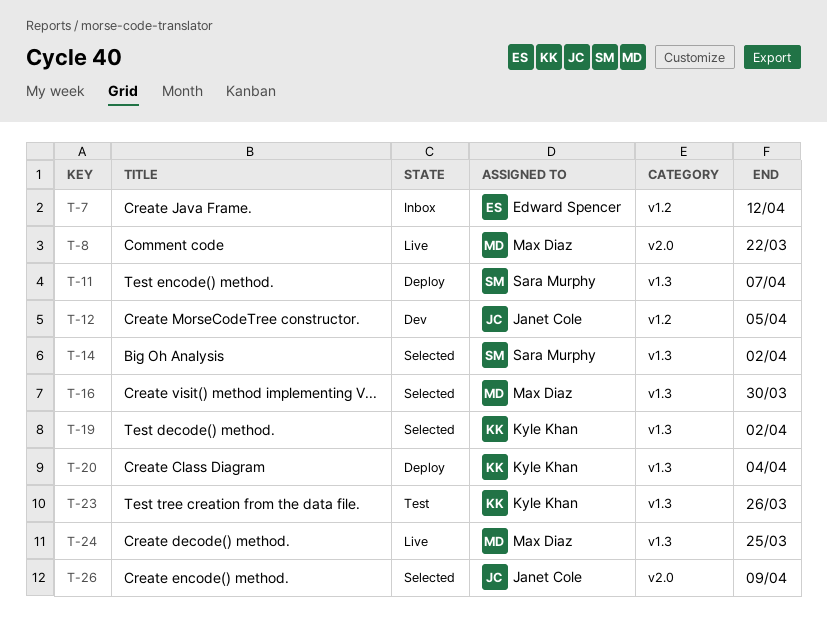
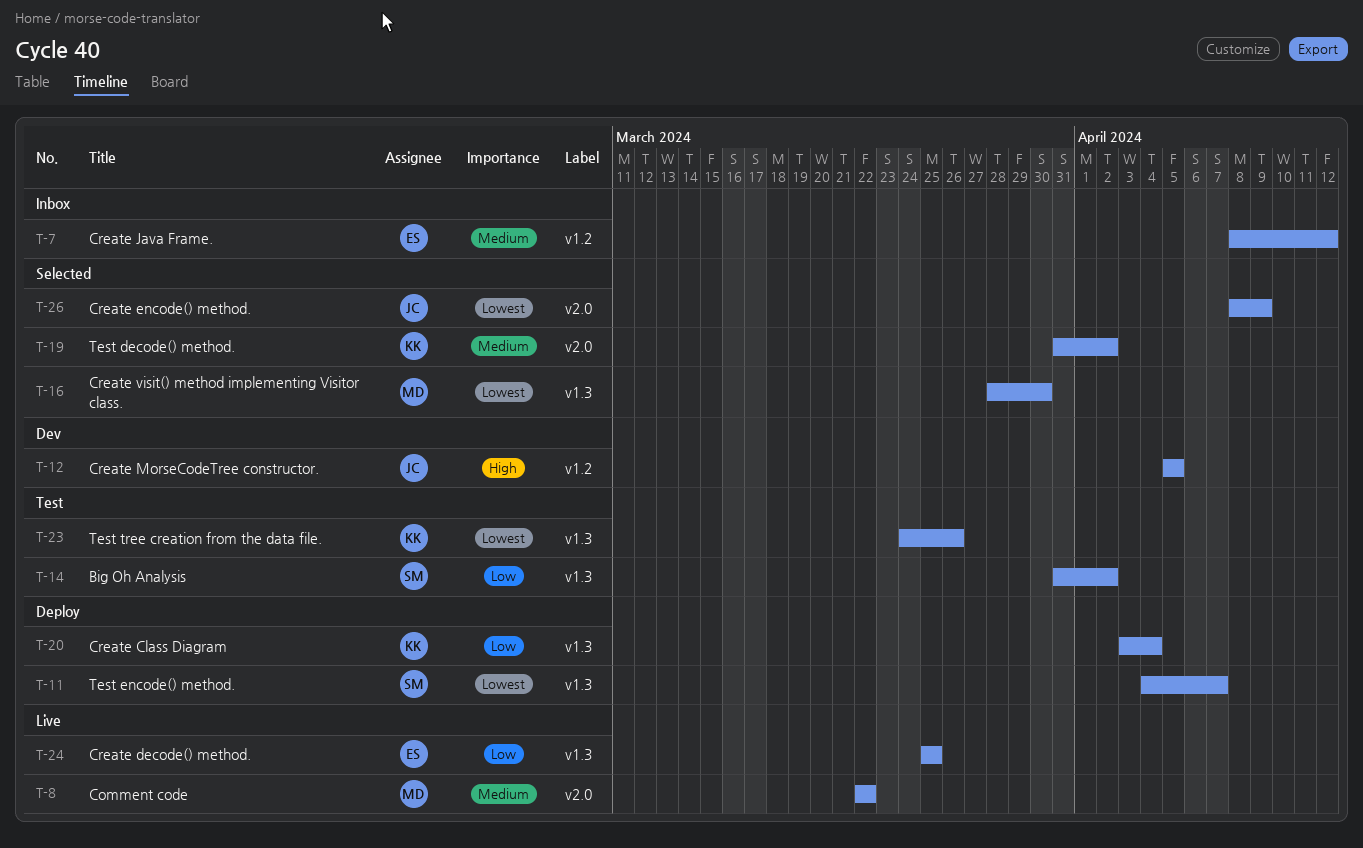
T-14, status: Selected -> Test
T-19, label: v1.3 -> v2.0
T-24, owner: Max Diaz -> Edward Spencer

